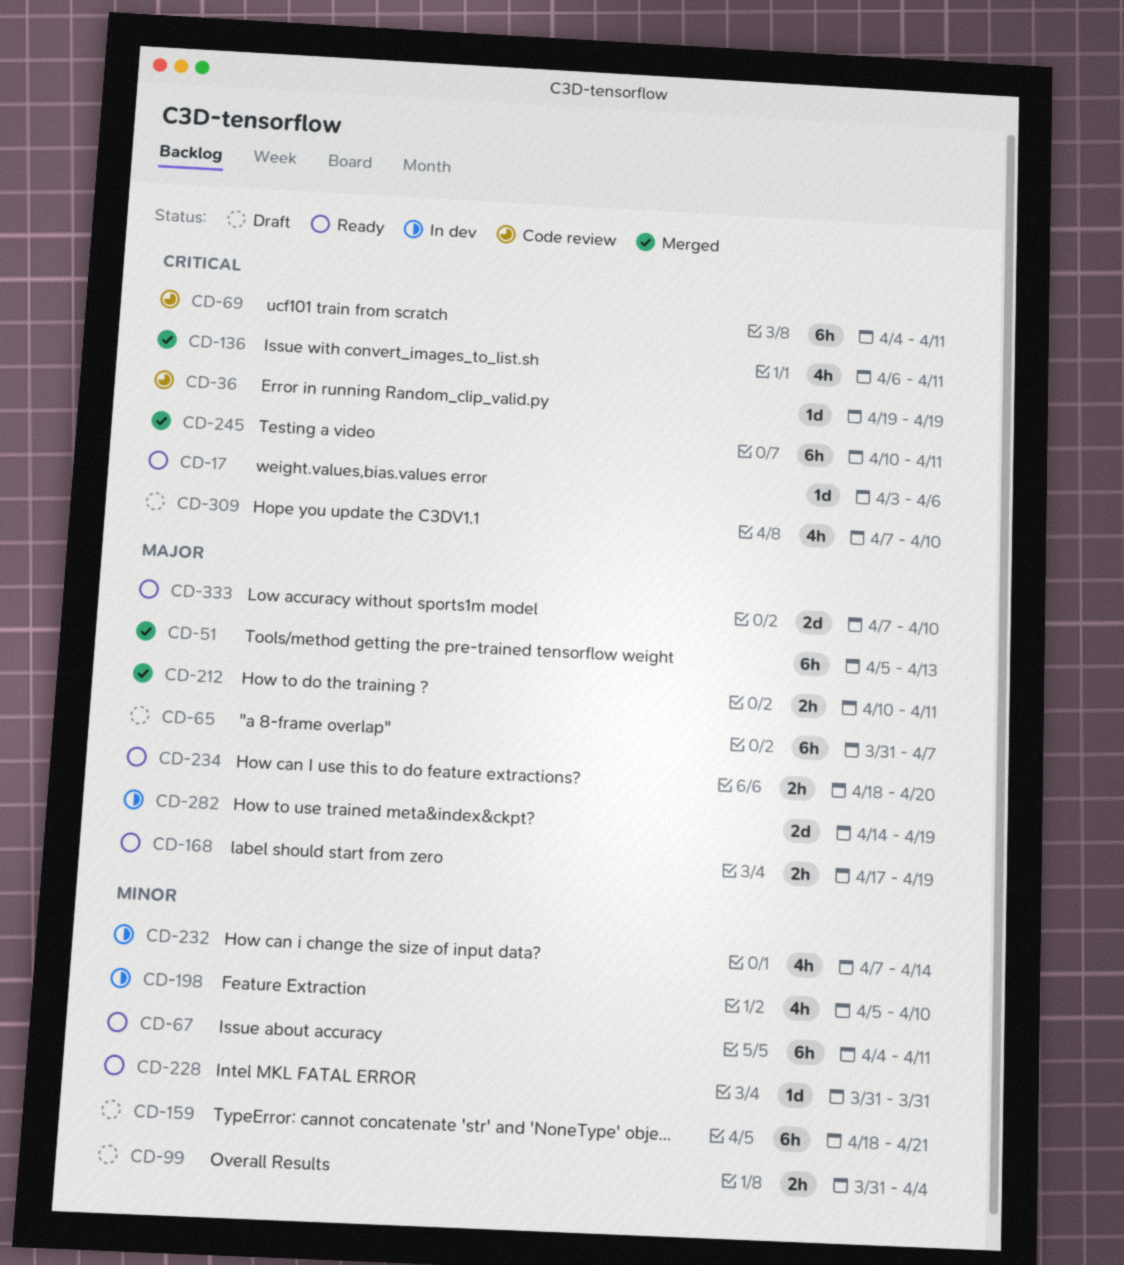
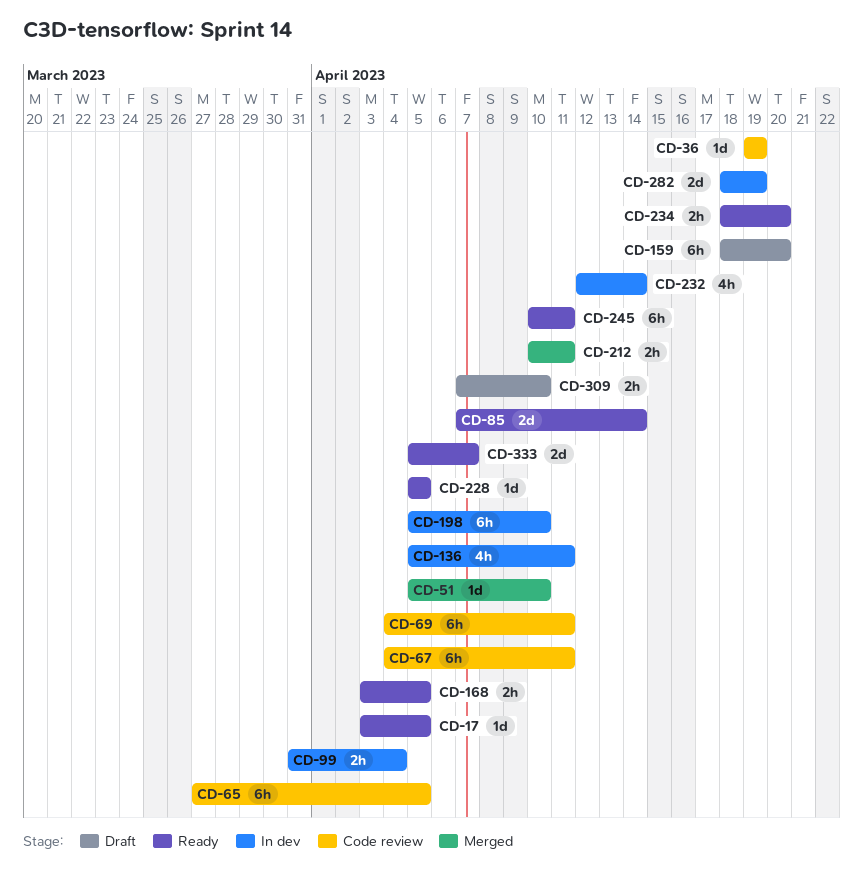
CD-17, due: Apr 6 -> Apr 5
CD-51, estimate: 6h -> 1d
CD-51, due: Apr 13 -> Apr 10
CD-65, status: Draft -> Code review
CD-65, start: Mar 31 -> Mar 27
CD-65, due: Apr 7 -> Apr 5
CD-67, status: Ready -> Code review
CD-85: none -> present
CD-99, status: Draft -> In dev
CD-136, status: Merged -> In dev
CD-136, start: Apr 6 -> Apr 5
CD-159, due: Apr 21 -> Apr 20
CD-168, start: Apr 17 -> Apr 3
CD-168, due: Apr 19 -> Apr 5
CD-198, estimate: 4h -> 6h
CD-228, start: Mar 31 -> Apr 5
CD-228, due: Mar 31 -> Apr 5
CD-232, start: Apr 7 -> Apr 12
CD-245, status: Merged -> Ready
CD-282, start: Apr 14 -> Apr 18
CD-309, estimate: 4h -> 2h
CD-333, start: Apr 7 -> Apr 5
CD-333, due: Apr 10 -> Apr 7

